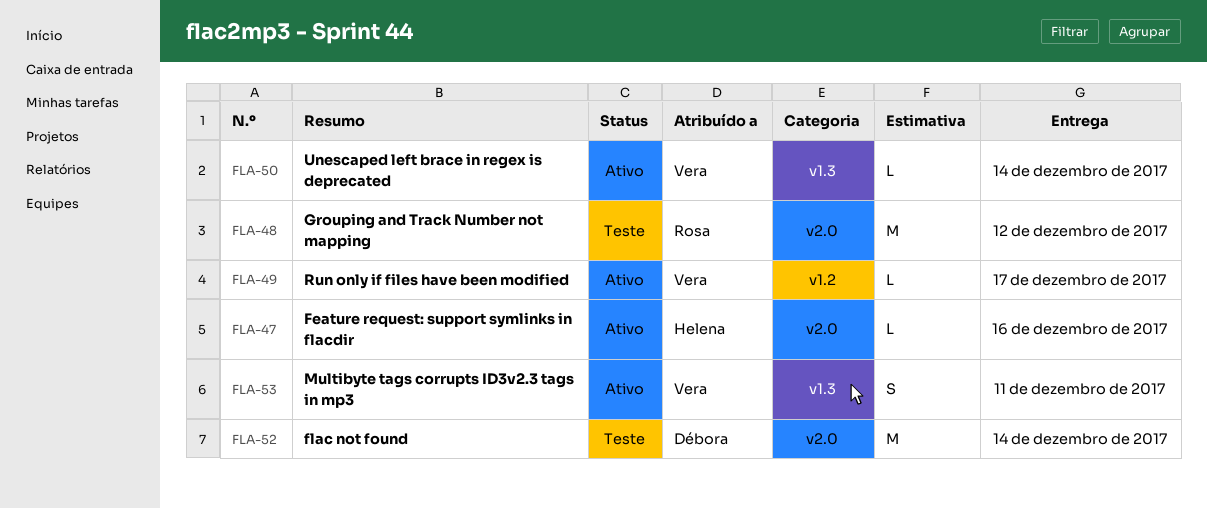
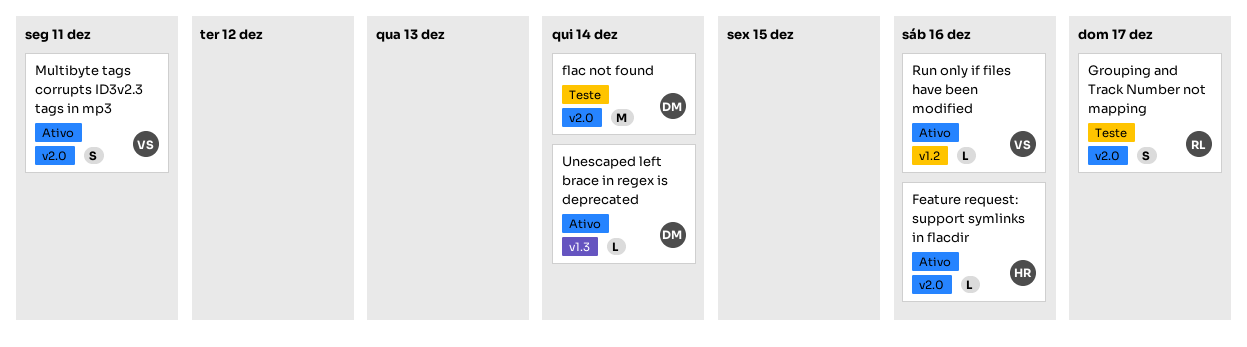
Grouping and Track Number not mapping, estimate: M -> S
Grouping and Track Number not mapping, due: Dec 12 -> Dec 17
Multibyte tags corrupts ID3v2.3 tags in mp3, label: v1.3 -> v2.0
Run only if files have been modified, due: Dec 17 -> Dec 16
Unescaped left brace in regex is deprecated, owner: Vera -> Débora

